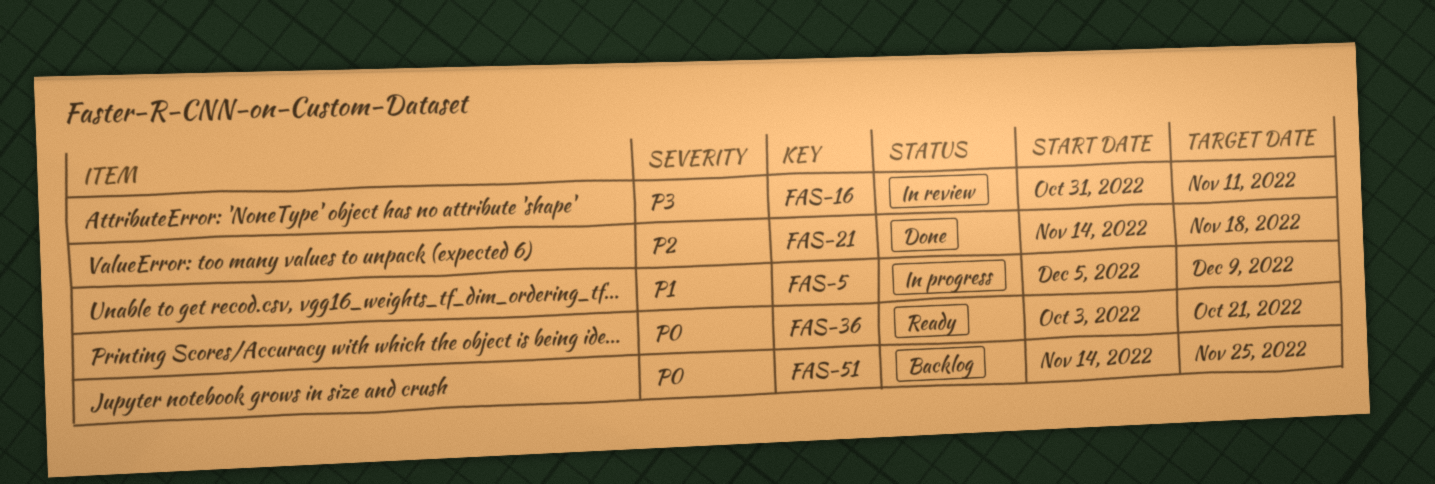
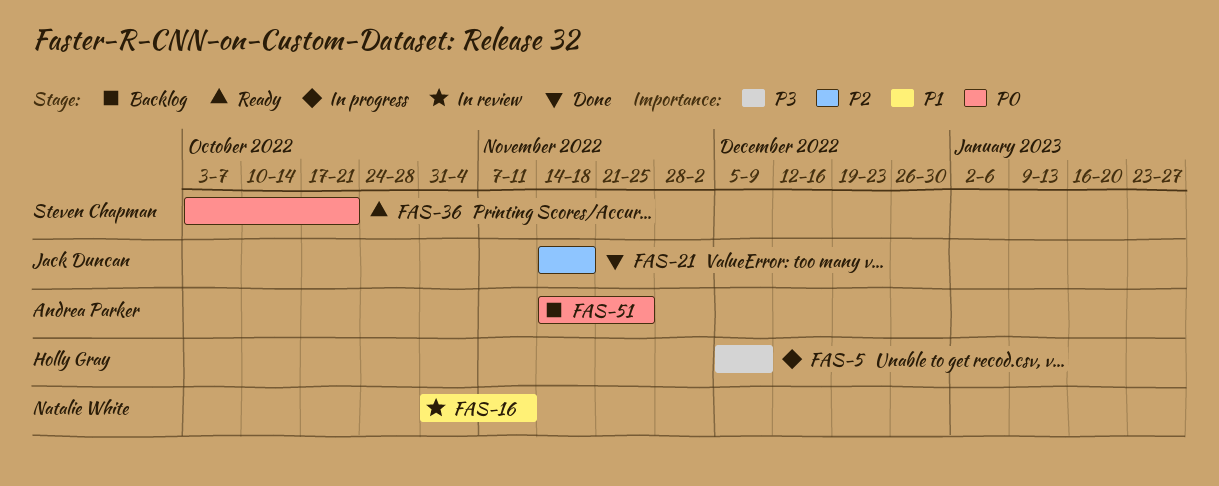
FAS-5, priority: P1 -> P3
FAS-16, priority: P3 -> P1

